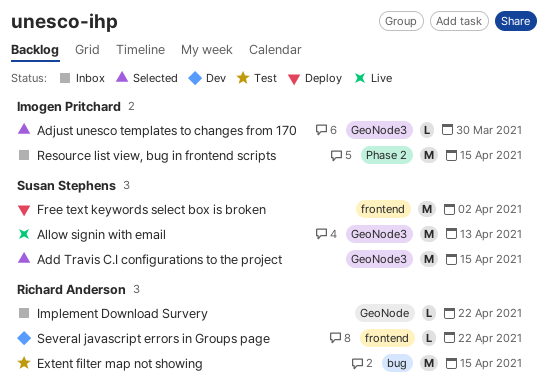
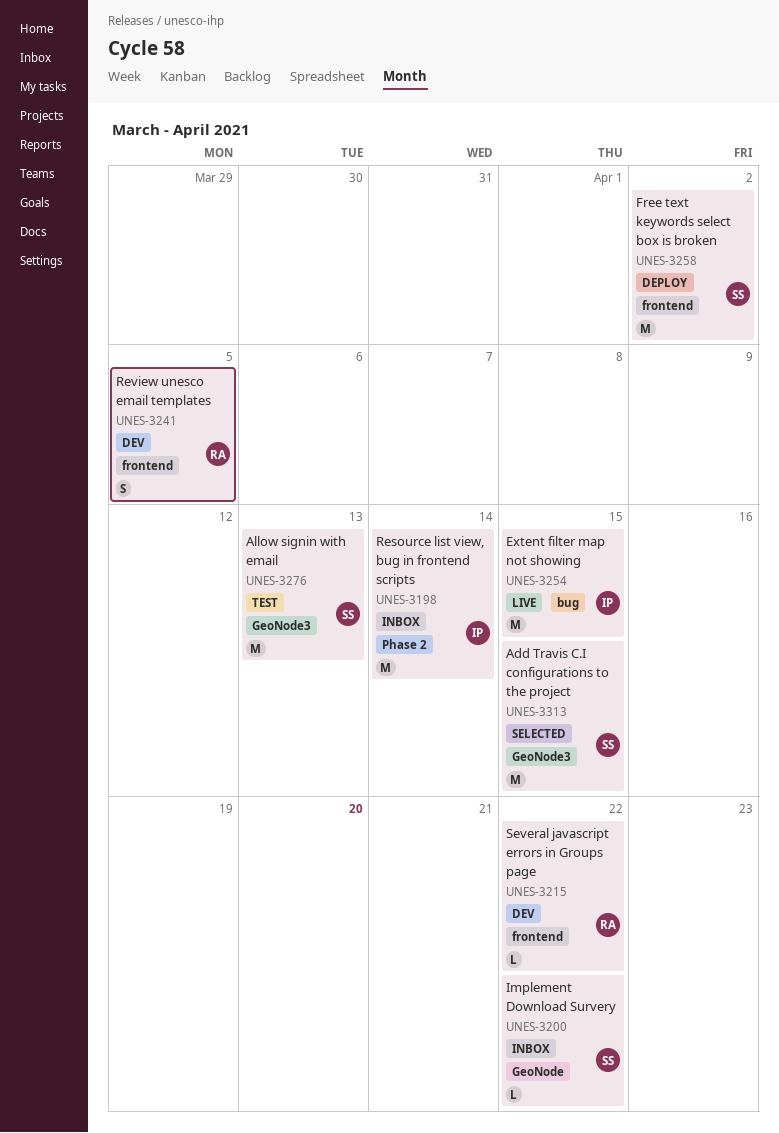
Adjust unesco templates to changes from 170: present -> none
Allow signin with email, status: Live -> Test
Extent filter map not showing, status: Test -> Live
Extent filter map not showing, owner: Richard Anderson -> Imogen Pritchard
Implement Download Survery, owner: Richard Anderson -> Susan Stephens
Resource list view, bug in frontend scripts, due: Apr 15 -> Apr 14
Review unesco email templates: none -> present

